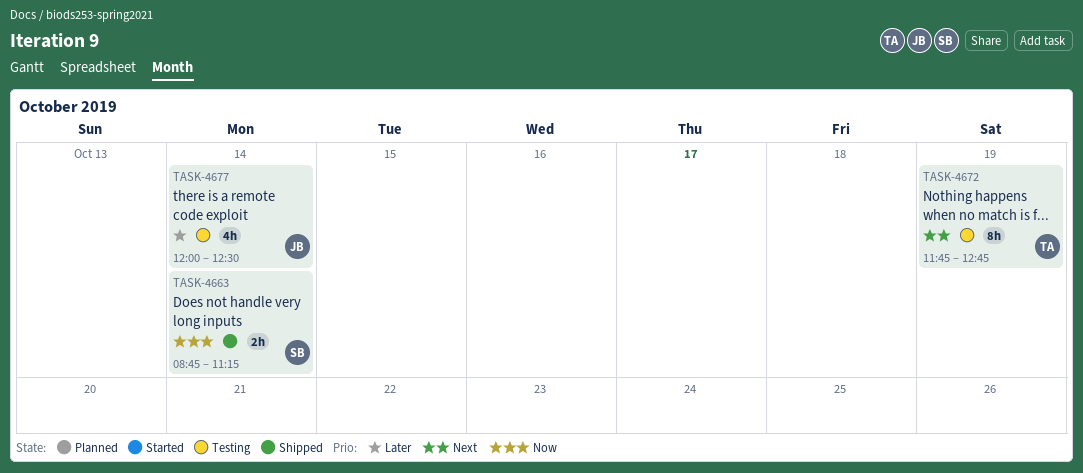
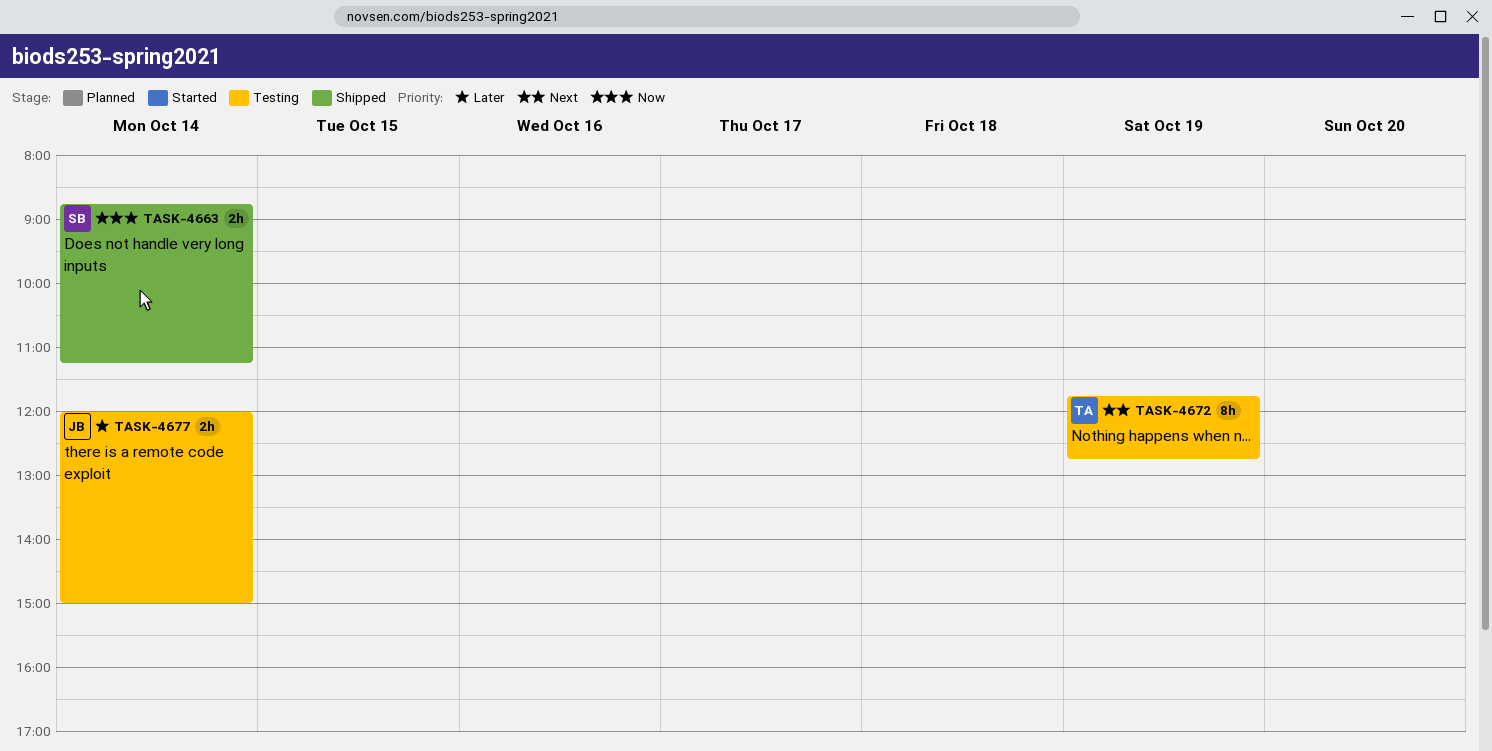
TASK-4677, estimate: 4h -> 2h
TASK-4677, ends: 12:30 -> 15:00

